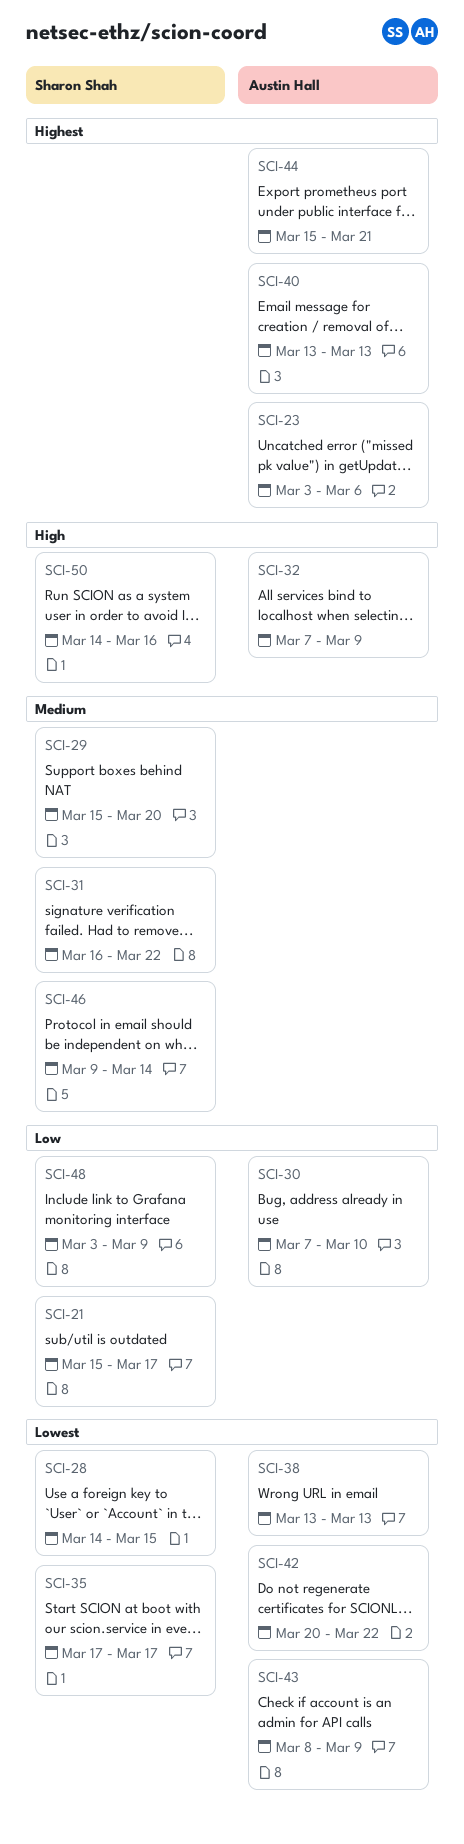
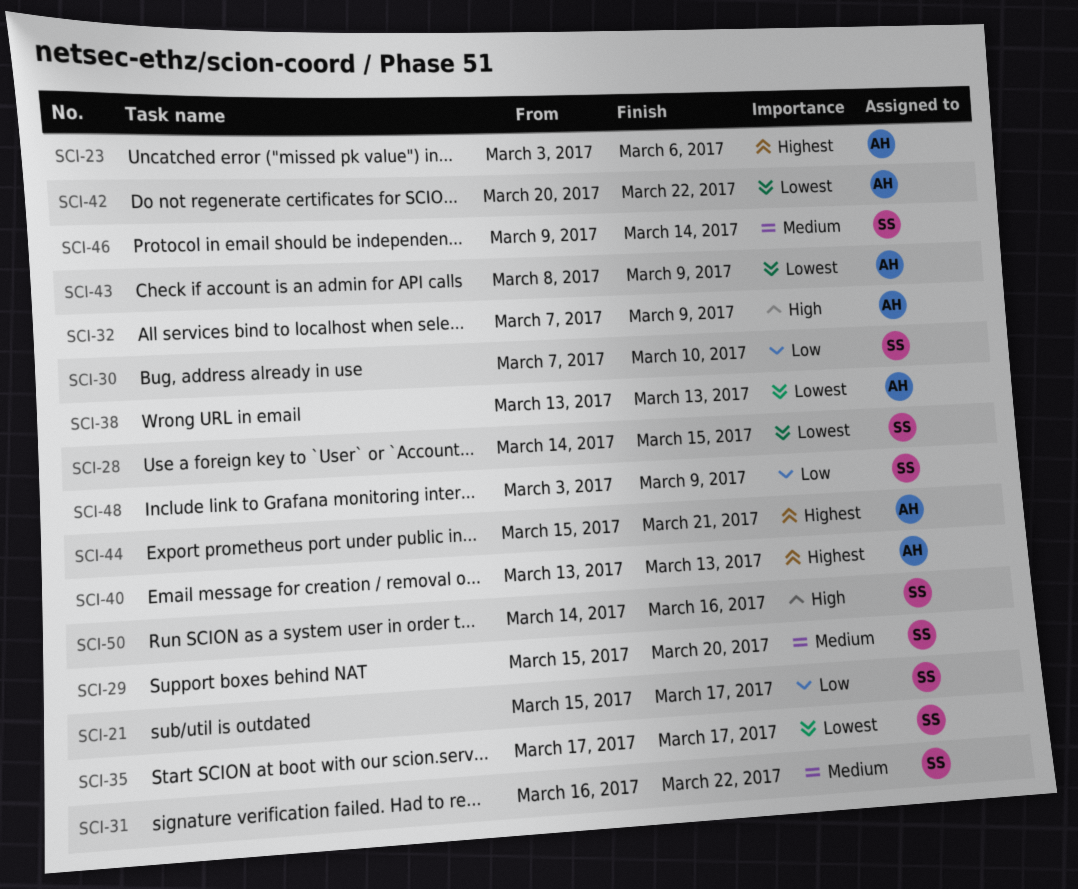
SCI-30, owner: Austin Hall -> Sharon Shah

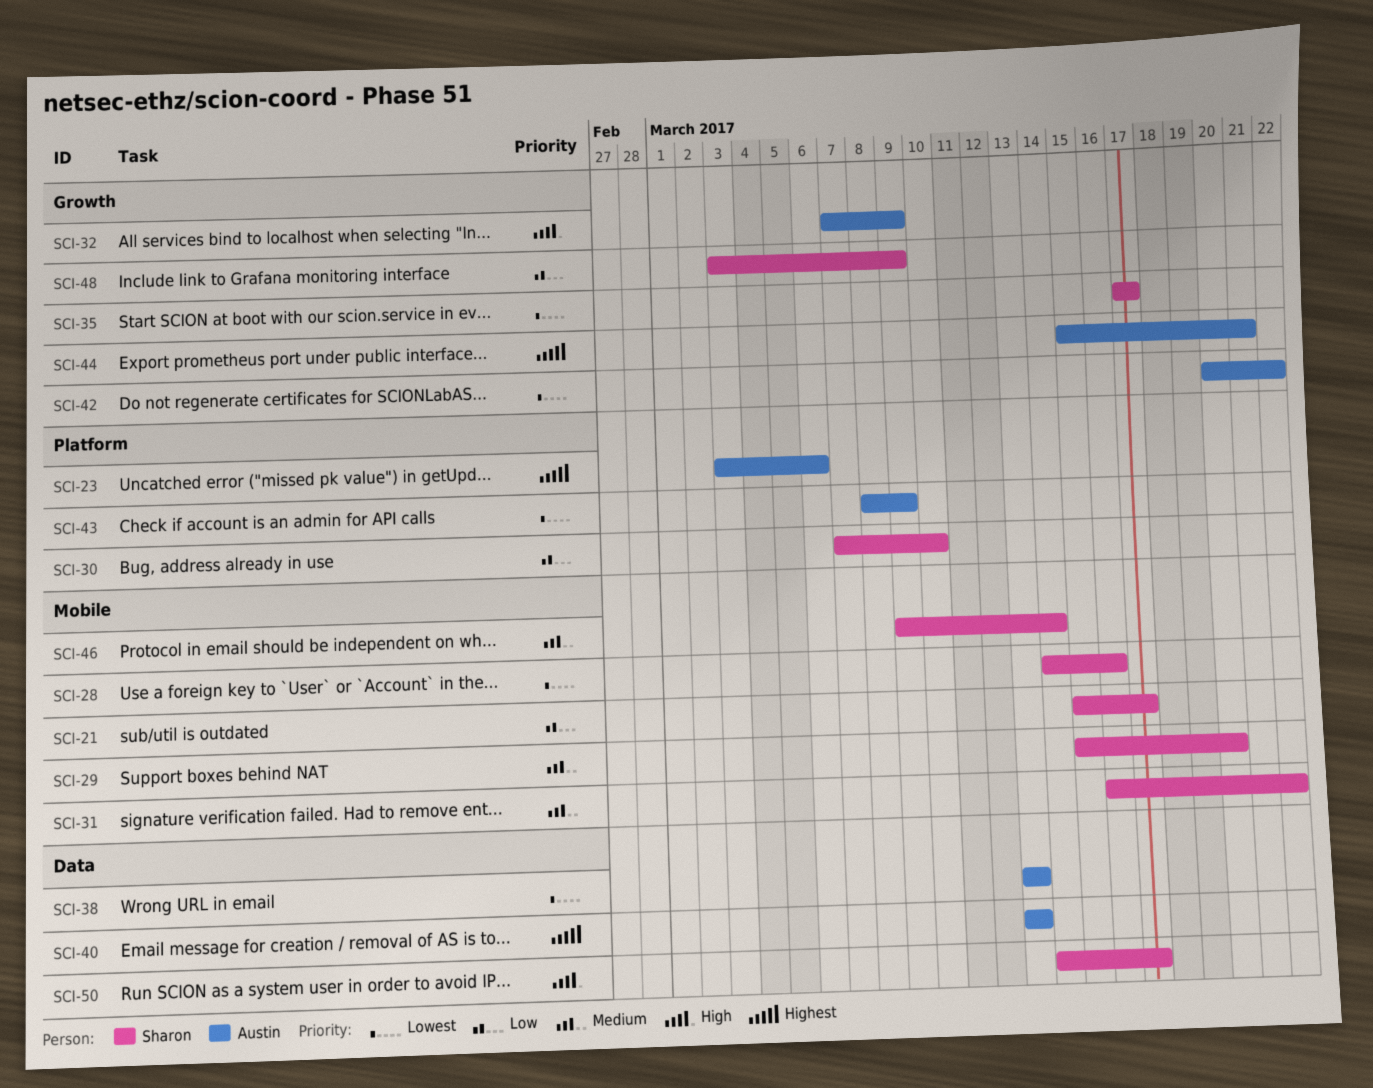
SCI-28, due: Mar 15 -> Mar 16
SCI-50, due: Mar 16 -> Mar 17

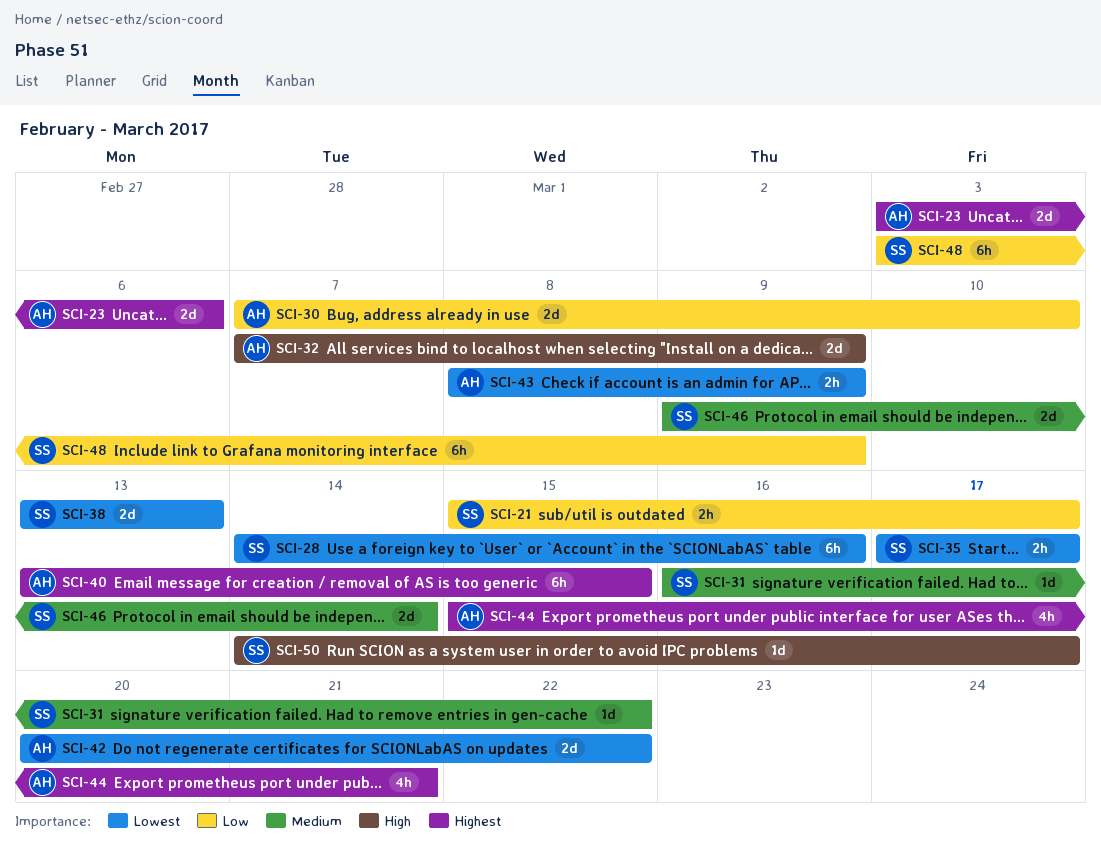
SCI-29: present -> none
SCI-30, owner: Sharon -> Austin
SCI-38, owner: Austin -> Sharon
SCI-40, due: Mar 13 -> Mar 15

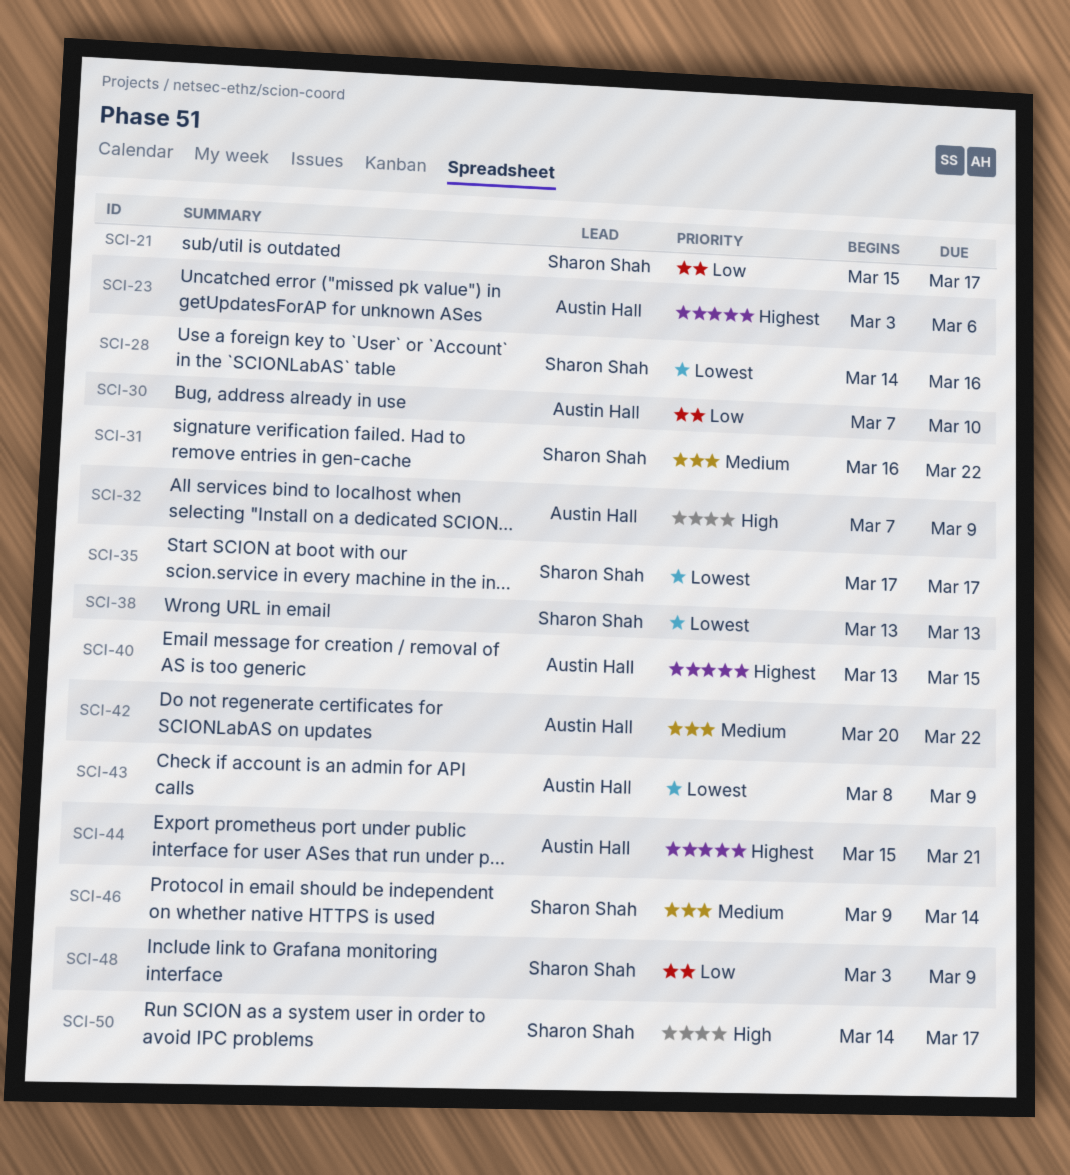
SCI-42, priority: Lowest -> Medium

